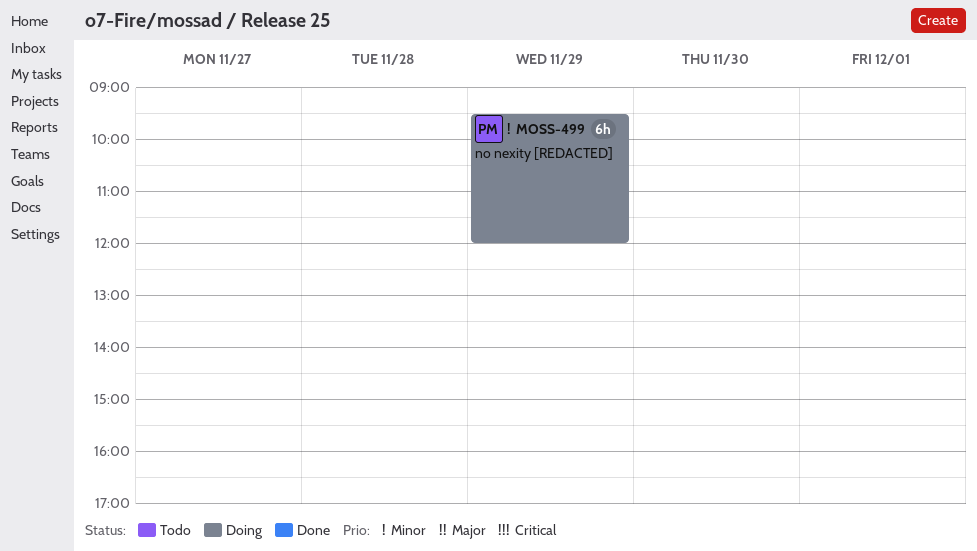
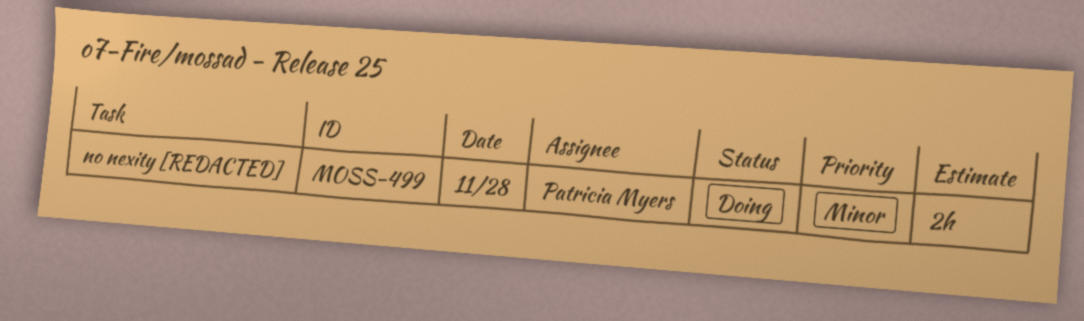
MOSS-499, estimate: 6h -> 2h
MOSS-499, day: Nov 29 -> Nov 28

